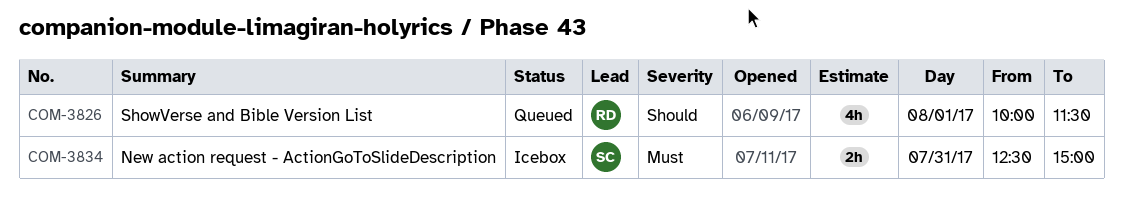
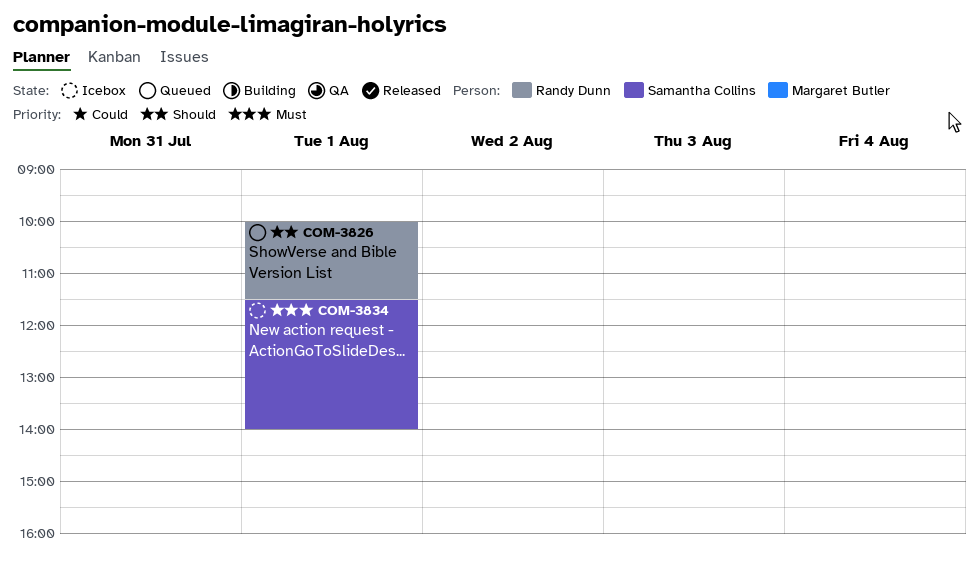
COM-3834, day: Jul 31 -> Aug 1
COM-3834, begins: 12:30 -> 11:30
COM-3834, ends: 15:00 -> 14:00

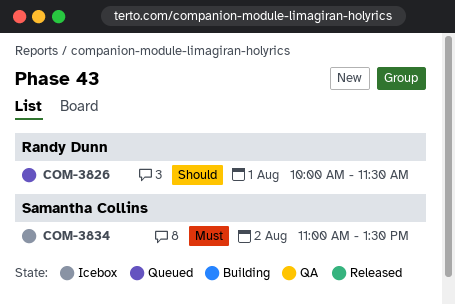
COM-3834, day: Aug 1 -> Aug 2
COM-3834, begins: 11:30 -> 11:00
COM-3834, ends: 14:00 -> 13:30

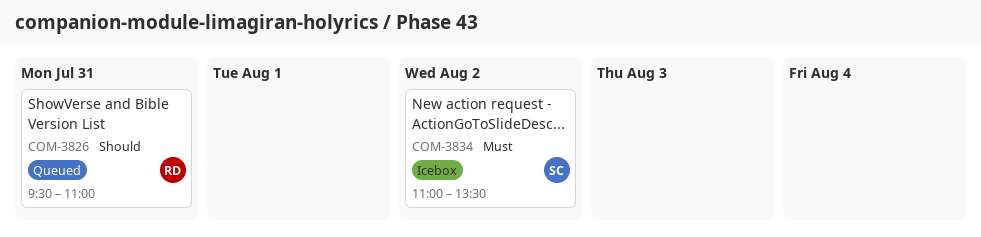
COM-3826, day: Aug 1 -> Jul 31
COM-3826, begins: 10:00 -> 09:30
COM-3826, ends: 11:30 -> 11:00

